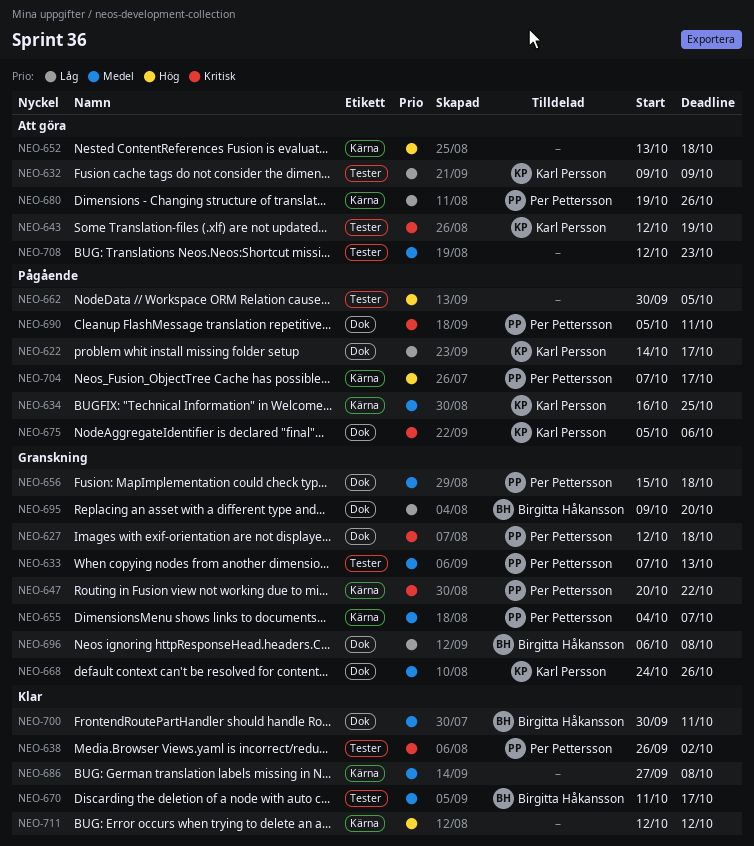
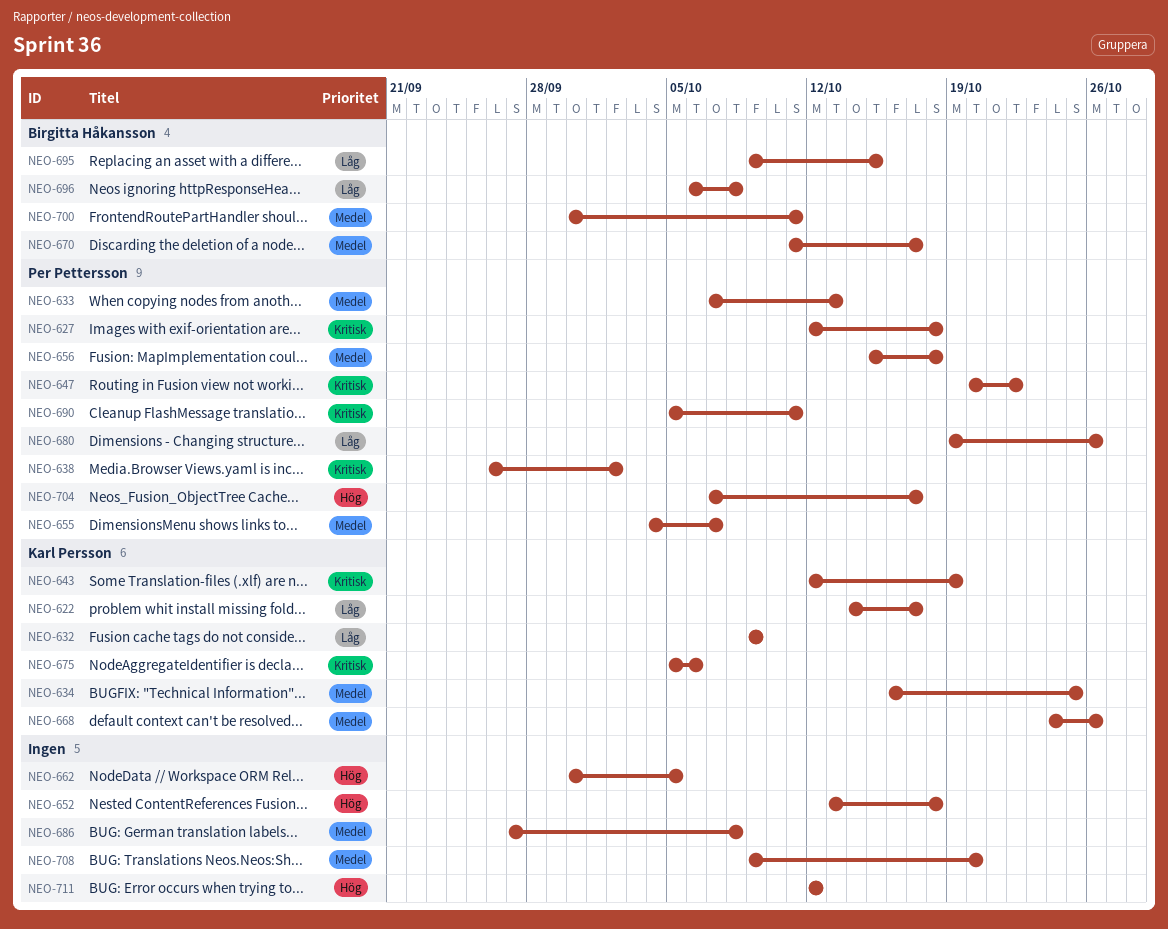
NEO-695, due: Oct 20 -> Oct 15
NEO-708, start: Oct 12 -> Oct 9
NEO-708, due: Oct 23 -> Oct 20

